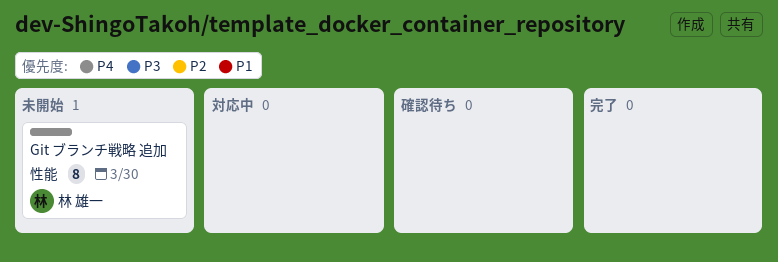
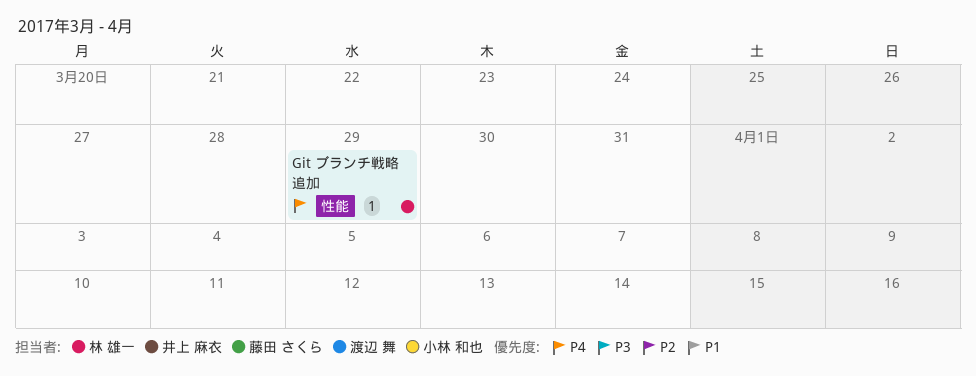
Git ブランチ戦略 追加, estimate: 8 -> 1
Git ブランチ戦略 追加, due: Mar 30 -> Mar 29

